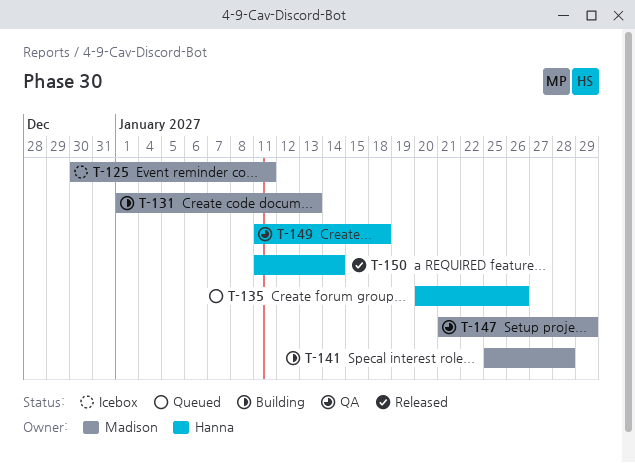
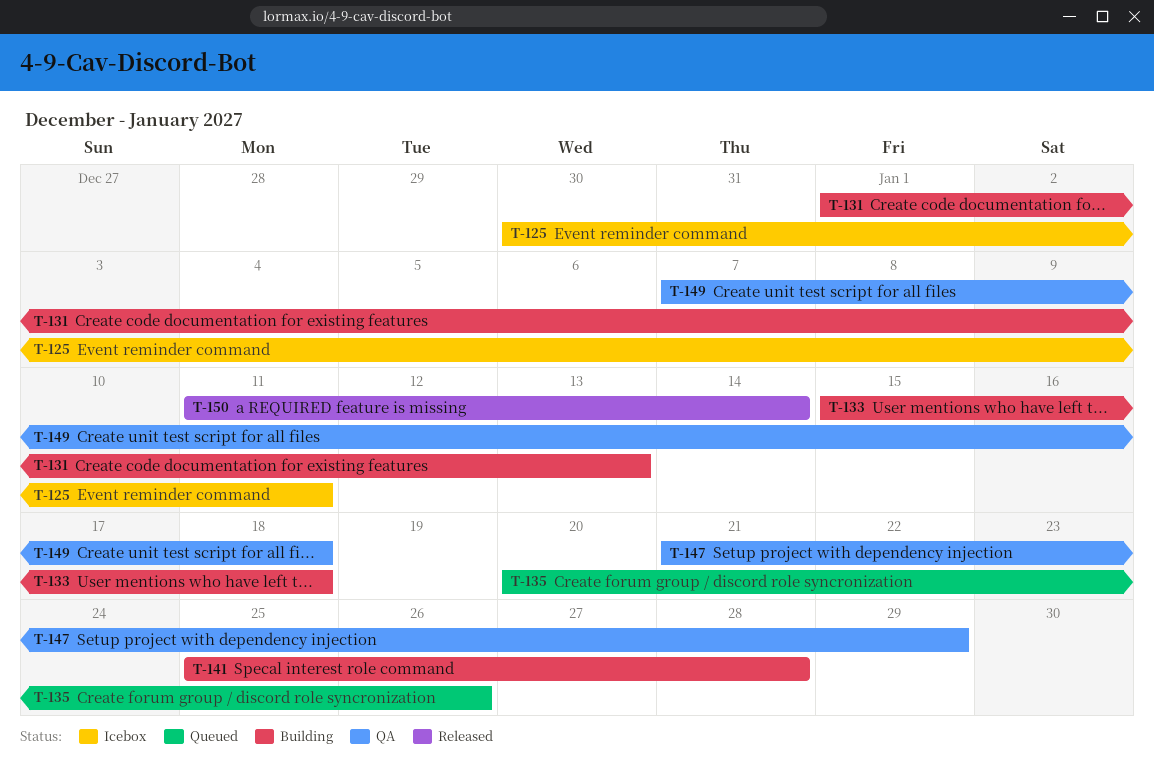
T-133: none -> present
T-149, start: Jan 11 -> Jan 7

